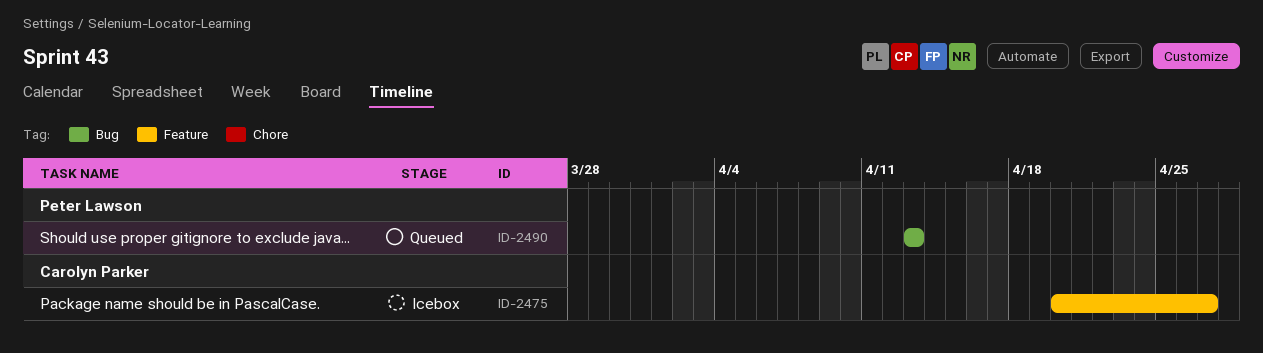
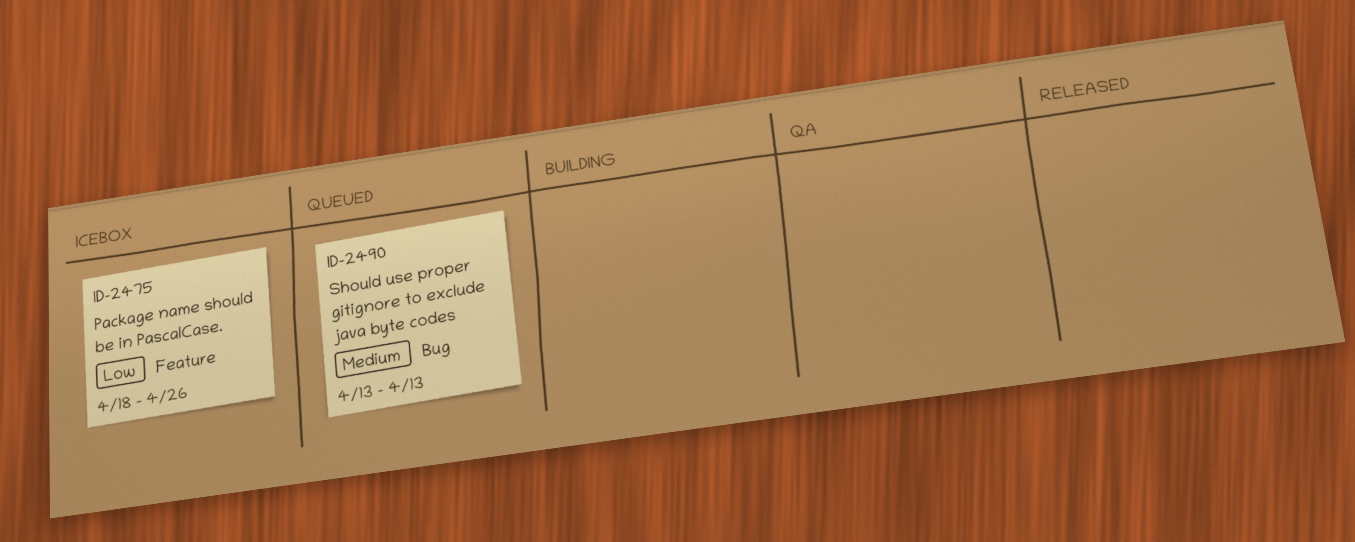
ID-2475, start: Apr 20 -> Apr 18
ID-2475, due: Apr 27 -> Apr 26

